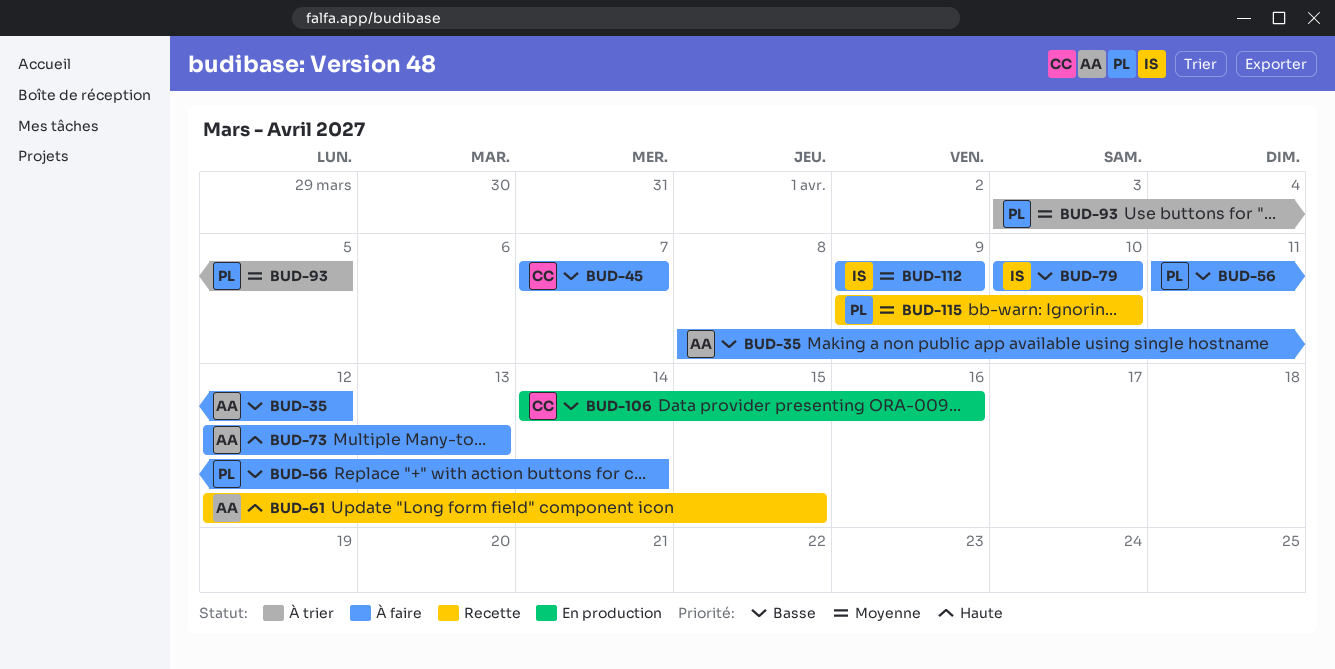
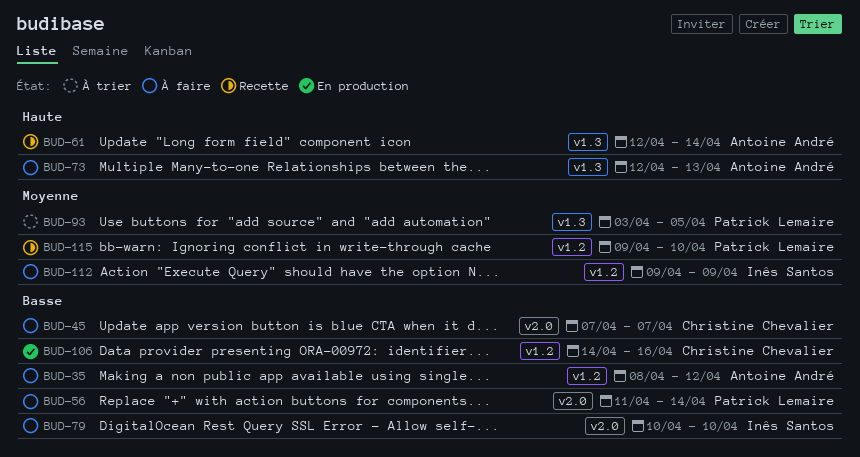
BUD-61, due: Apr 15 -> Apr 14

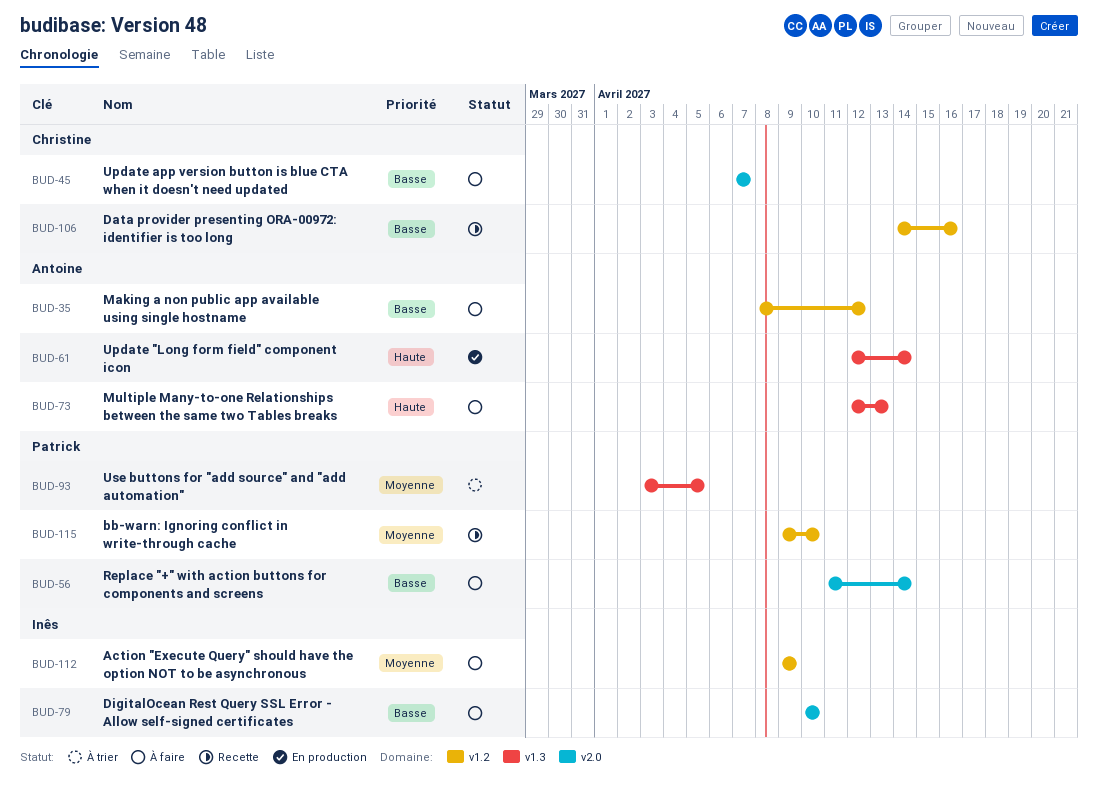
BUD-61, status: Recette -> En production
BUD-106, status: En production -> Recette

